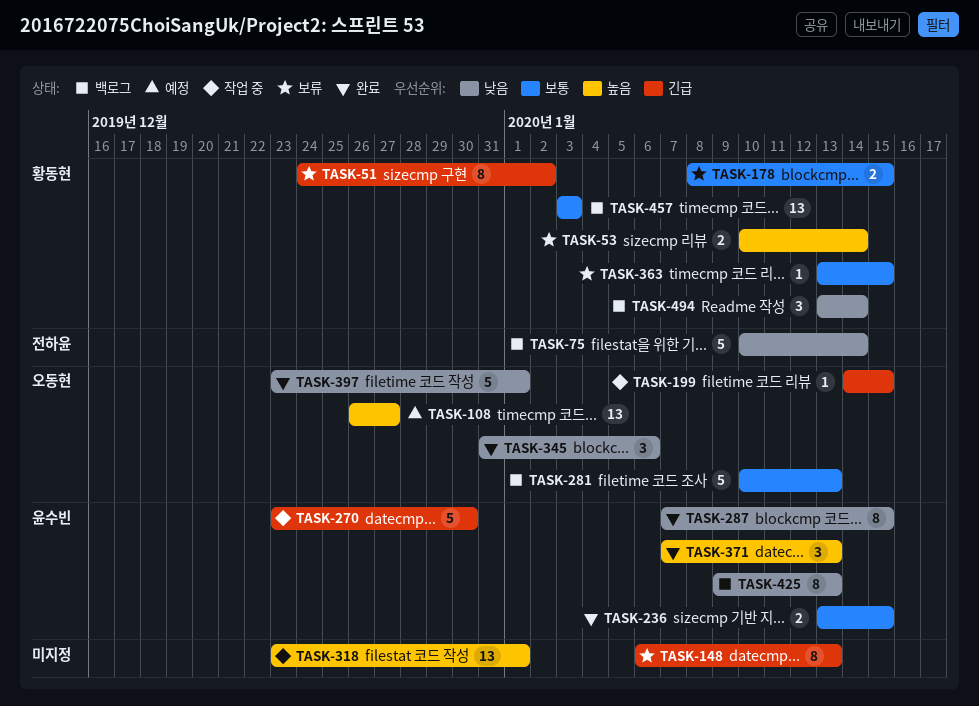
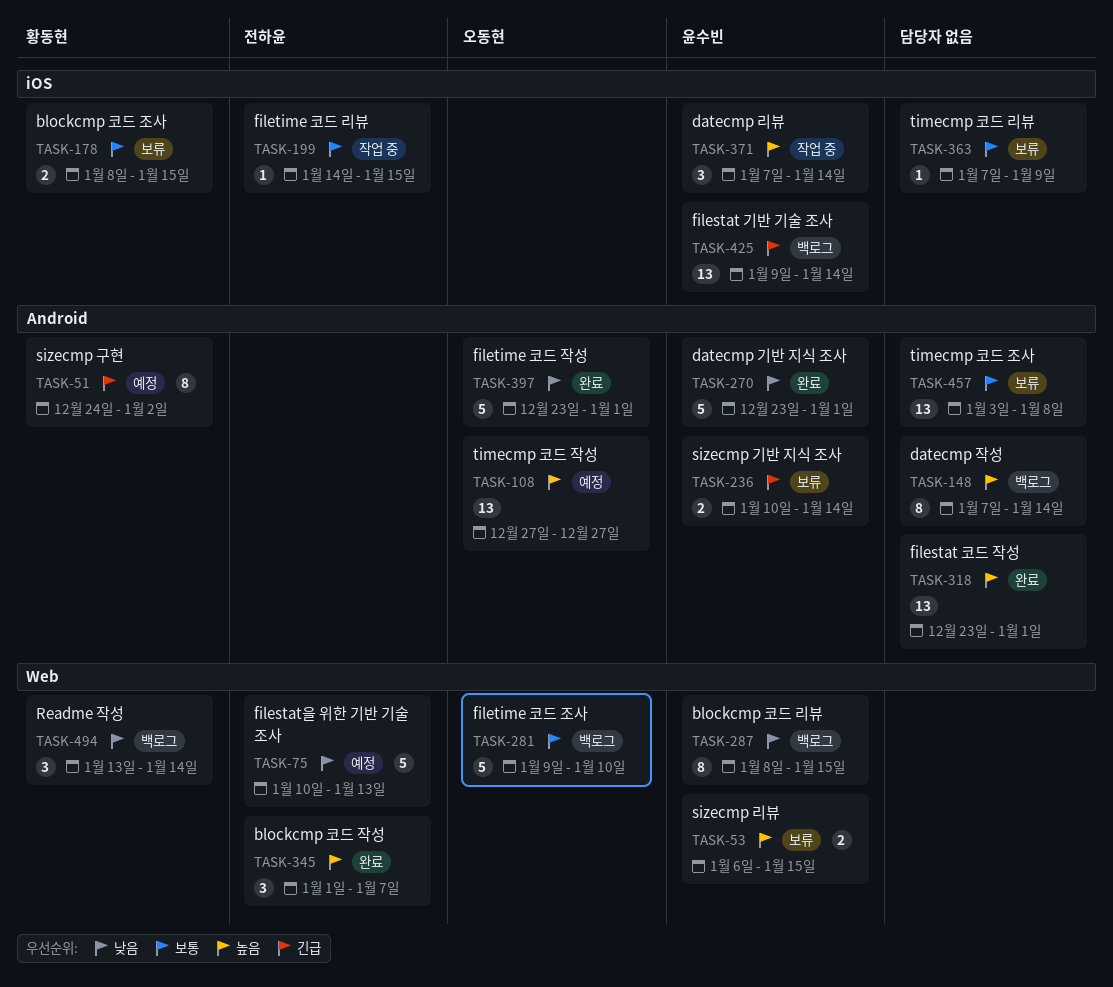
TASK-51, status: 보류 -> 예정
TASK-53, owner: 황동현 -> 윤수빈
TASK-53, start: Jan 10 -> Jan 6
TASK-53, due: Jan 14 -> Jan 15
TASK-75, status: 백로그 -> 예정
TASK-75, due: Jan 14 -> Jan 13
TASK-108, start: Dec 26 -> Dec 27
TASK-148, status: 보류 -> 백로그
TASK-148, priority: 긴급 -> 높음
TASK-148, start: Jan 6 -> Jan 7
TASK-148, due: Jan 13 -> Jan 14
TASK-199, owner: 오동현 -> 전하윤
TASK-199, priority: 긴급 -> 보통
TASK-236, status: 완료 -> 보류
TASK-236, priority: 보통 -> 긴급
TASK-236, start: Jan 13 -> Jan 10
TASK-236, due: Jan 15 -> Jan 14
TASK-270, status: 작업 중 -> 완료
TASK-270, priority: 긴급 -> 낮음
TASK-270, due: Dec 30 -> Jan 1
TASK-281, start: Jan 10 -> Jan 9
TASK-281, due: Jan 13 -> Jan 10
TASK-287, status: 완료 -> 백로그
TASK-287, start: Jan 7 -> Jan 8
TASK-318, status: 작업 중 -> 완료
TASK-345, owner: 오동현 -> 전하윤
TASK-345, priority: 낮음 -> 높음
TASK-345, start: Dec 31 -> Jan 1
TASK-345, due: Jan 6 -> Jan 7
TASK-363, owner: 황동현 -> none
TASK-363, start: Jan 13 -> Jan 7
TASK-363, due: Jan 15 -> Jan 9
TASK-371, status: 완료 -> 작업 중
TASK-371, due: Jan 13 -> Jan 14
TASK-425, priority: 낮음 -> 긴급
TASK-425, estimate: 8 -> 13
TASK-425, due: Jan 13 -> Jan 14
TASK-457, status: 백로그 -> 보류
TASK-457, owner: 황동현 -> none
TASK-457, due: Jan 3 -> Jan 8

